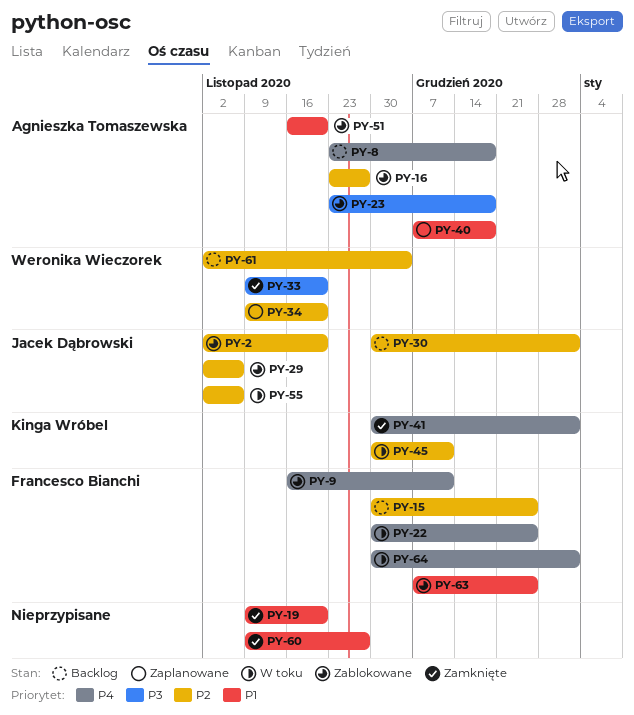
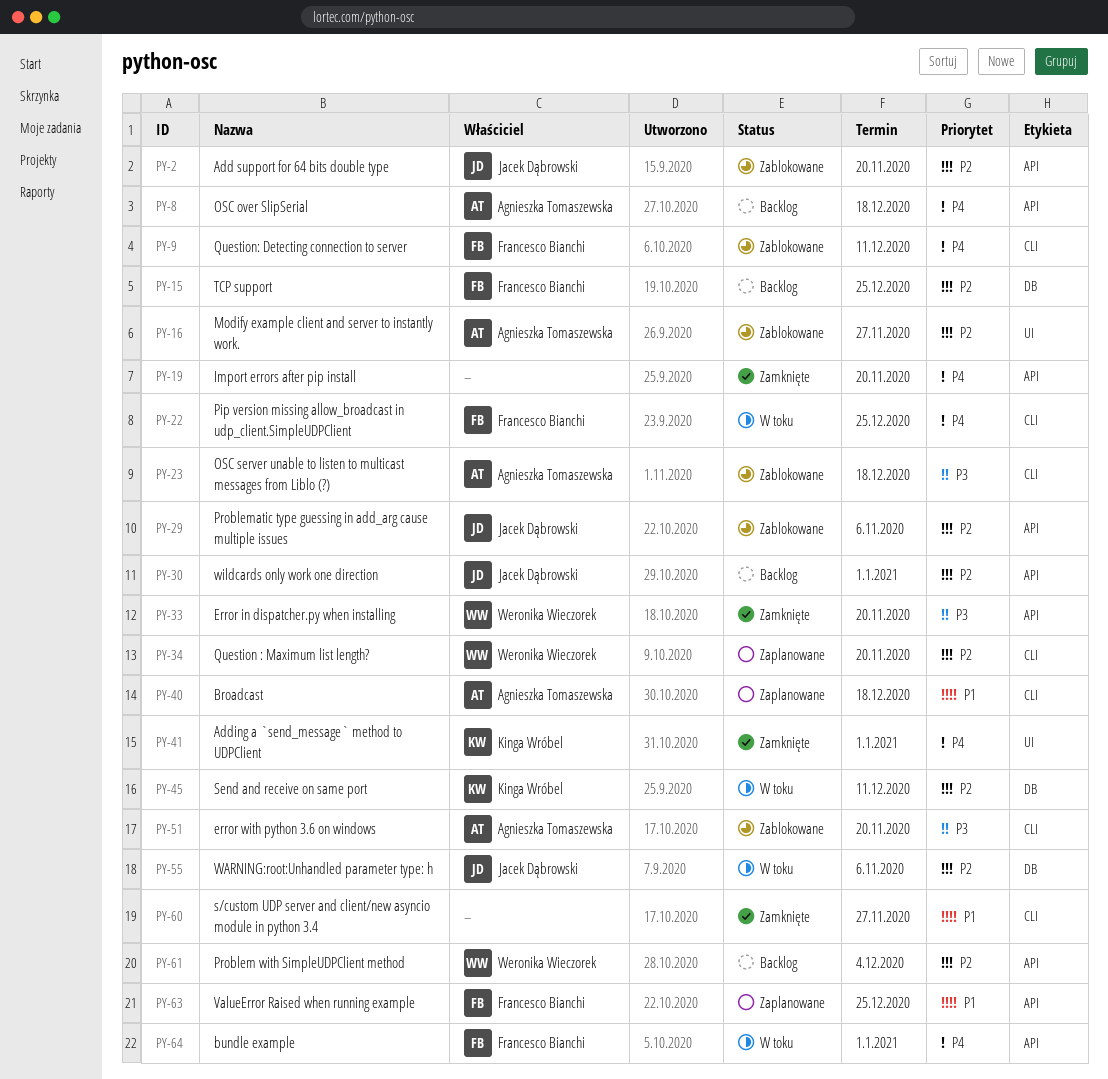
PY-19, priority: P1 -> P4
PY-51, priority: P1 -> P3
PY-63, status: Zablokowane -> Zaplanowane

